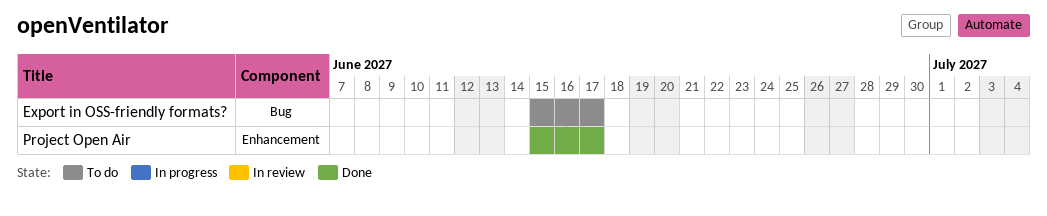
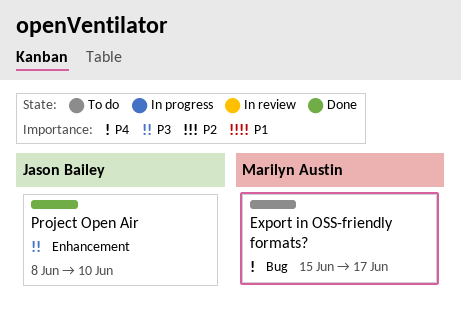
Project Open Air, start: Jun 15 -> Jun 8
Project Open Air, due: Jun 17 -> Jun 10

